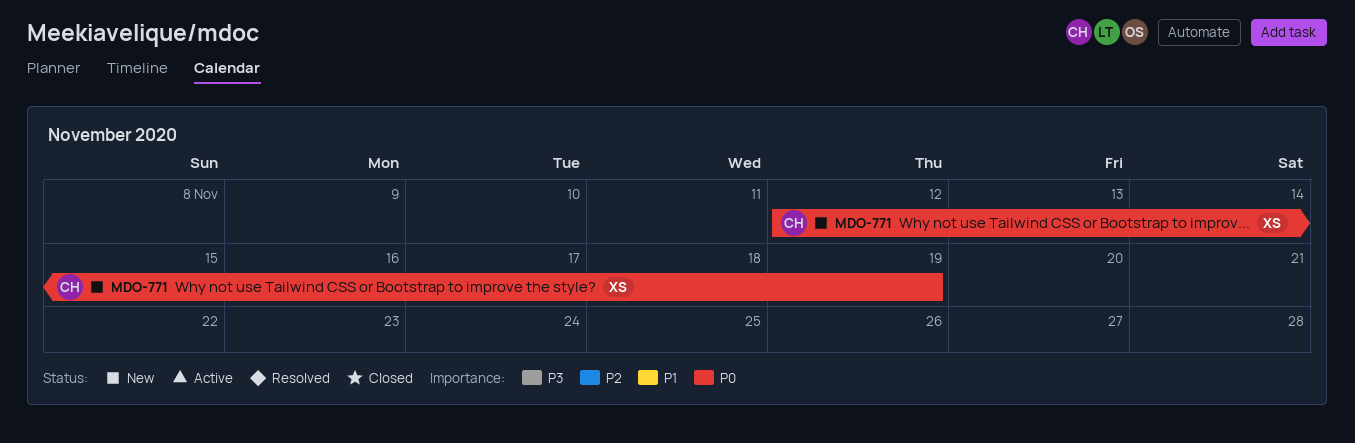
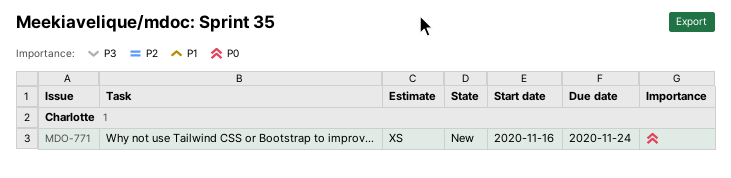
MDO-771, start: Nov 12 -> Nov 16
MDO-771, due: Nov 19 -> Nov 24

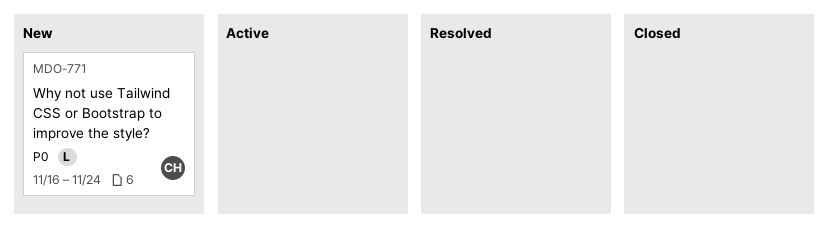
MDO-771, estimate: XS -> L

